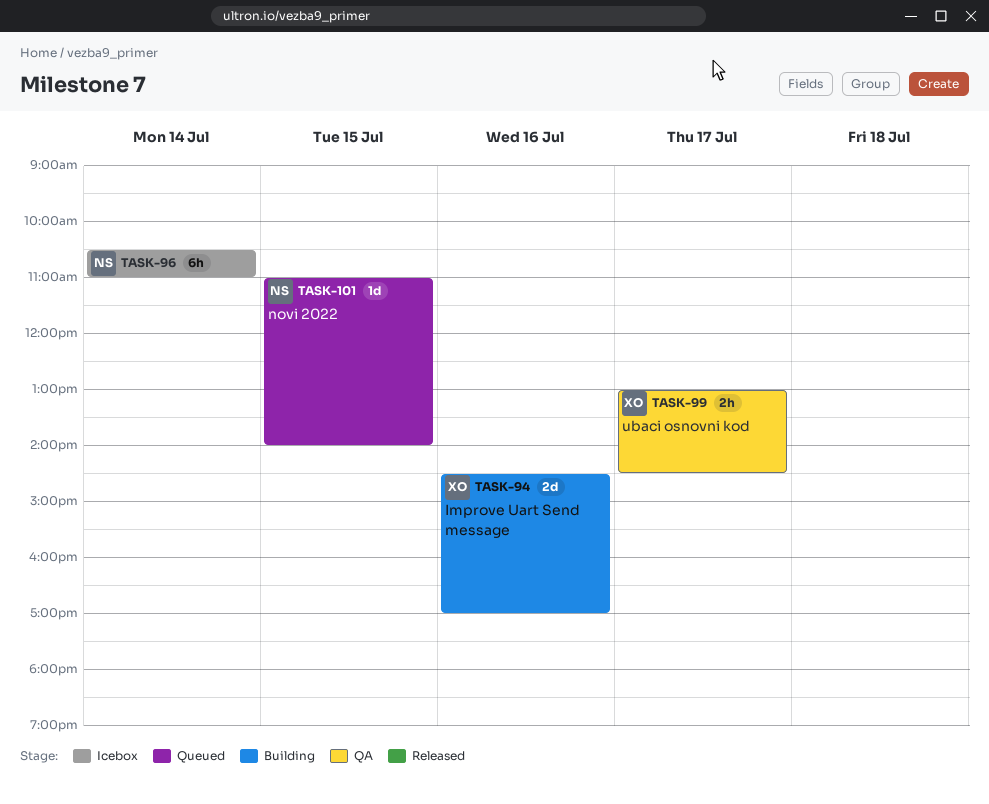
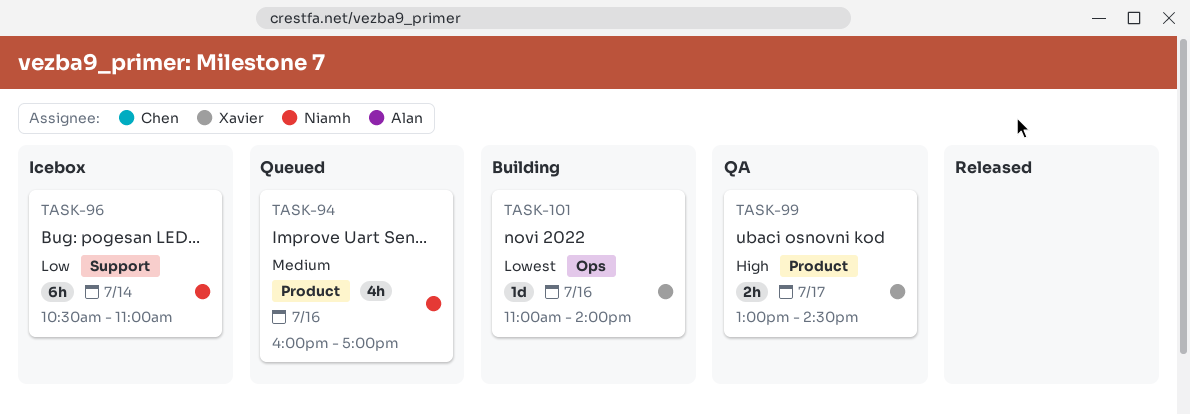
TASK-94, status: Building -> Queued
TASK-94, owner: Xavier -> Niamh
TASK-94, estimate: 2d -> 4h
TASK-94, begins: 14:30 -> 16:00
TASK-101, status: Queued -> Building
TASK-101, owner: Niamh -> Xavier
TASK-101, day: Jul 15 -> Jul 16

